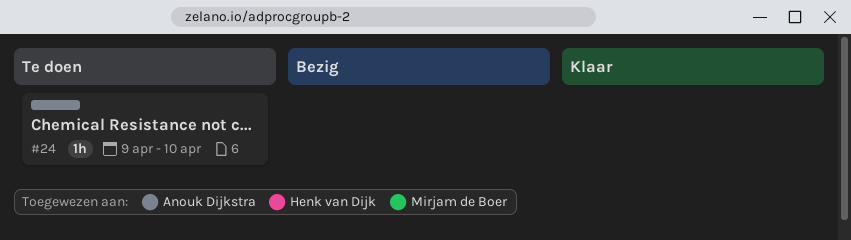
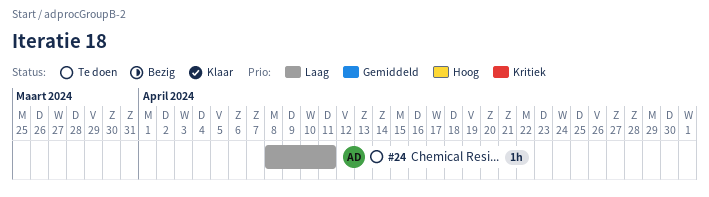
#24, start: Apr 9 -> Apr 8
#24, due: Apr 10 -> Apr 11

